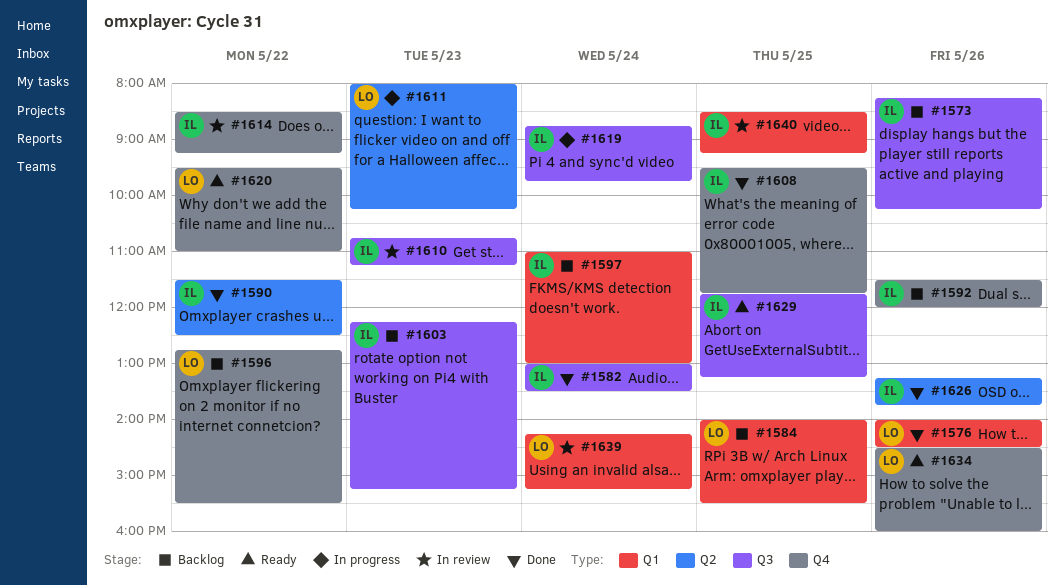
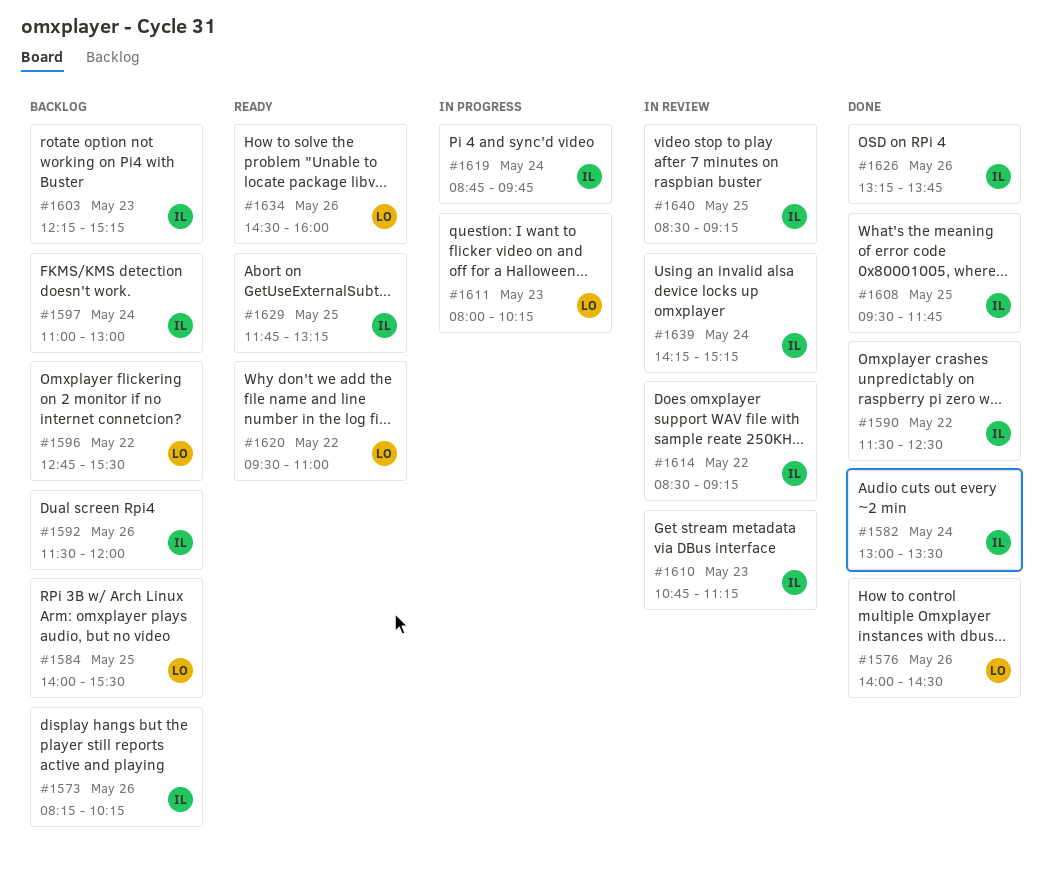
#1639, owner: LO -> IL

